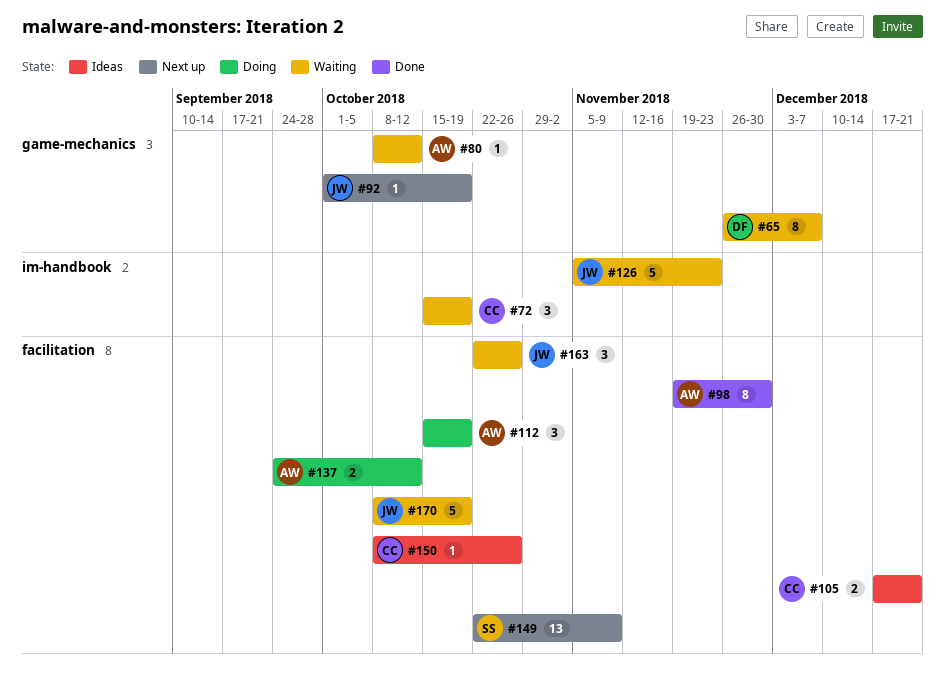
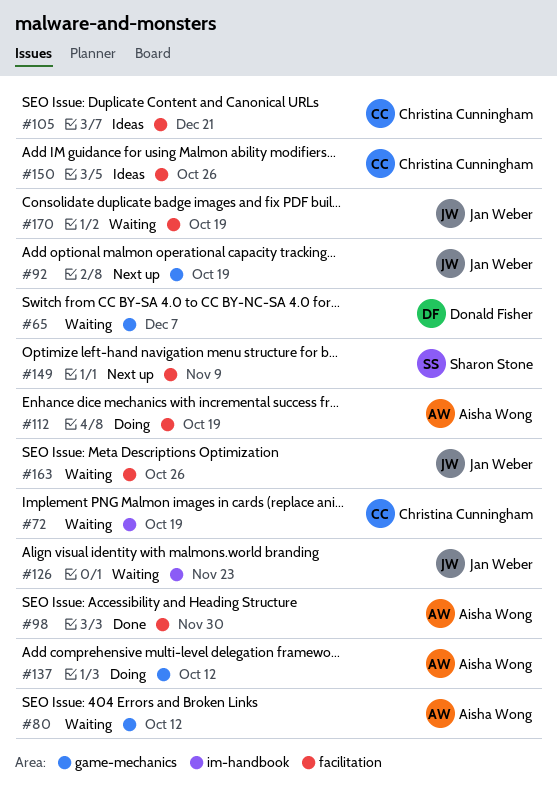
#137, label: facilitation -> game-mechanics

